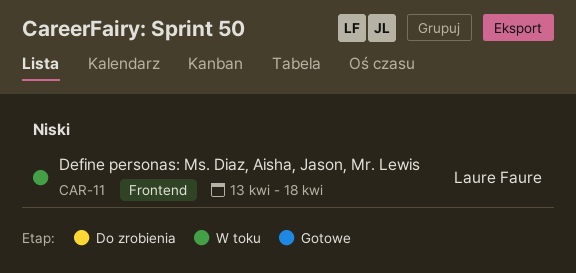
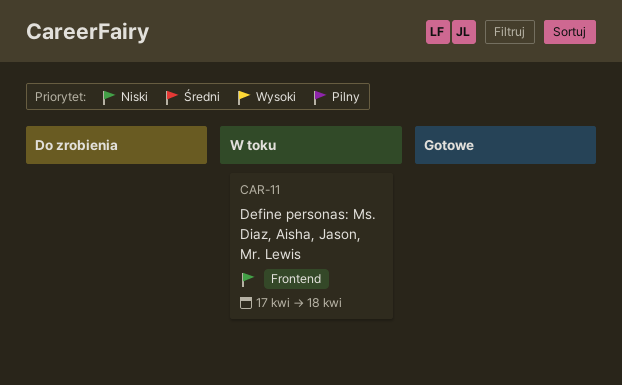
CAR-11, start: Apr 13 -> Apr 17

